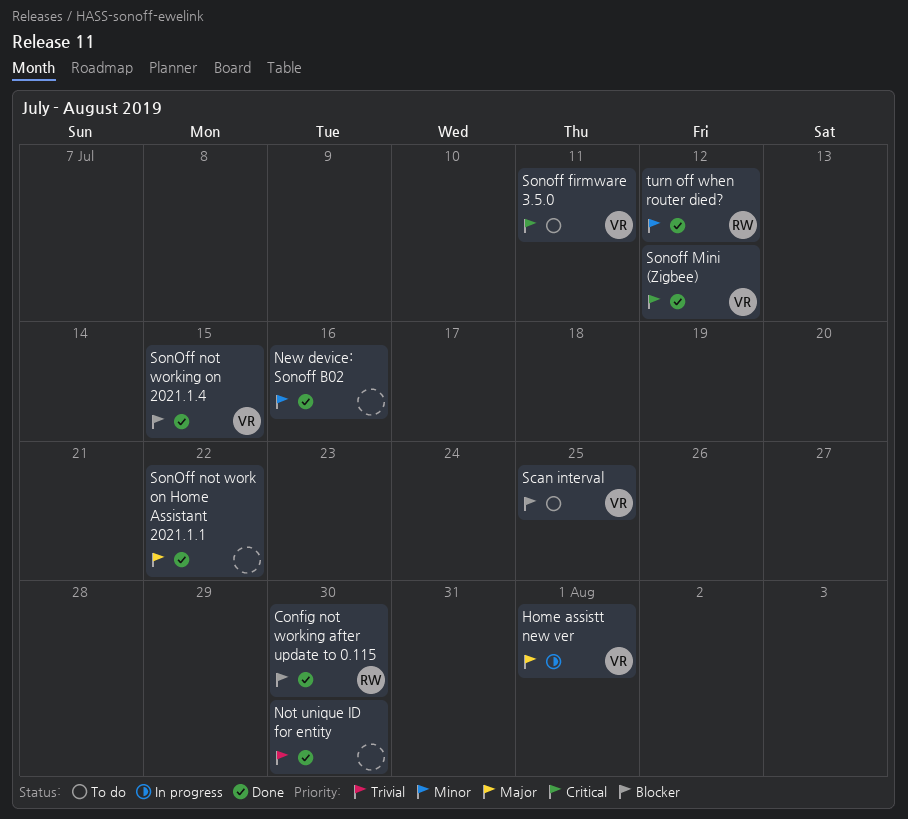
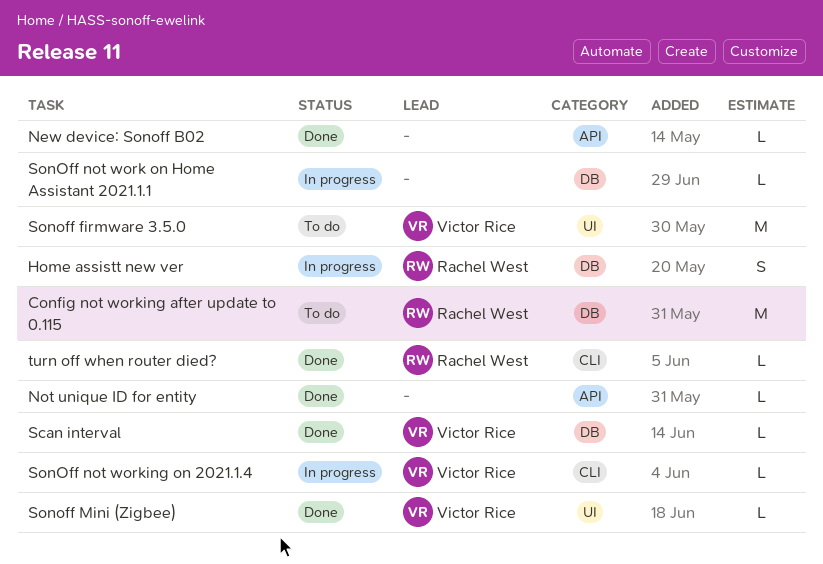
Config not working after update to 0.115, status: Done -> To do
Home assistt new ver, owner: Victor Rice -> Rachel West
Scan interval, status: To do -> Done
SonOff not work on Home Assistant 2021.1.1, status: Done -> In progress
SonOff not working on 2021.1.4, status: Done -> In progress

